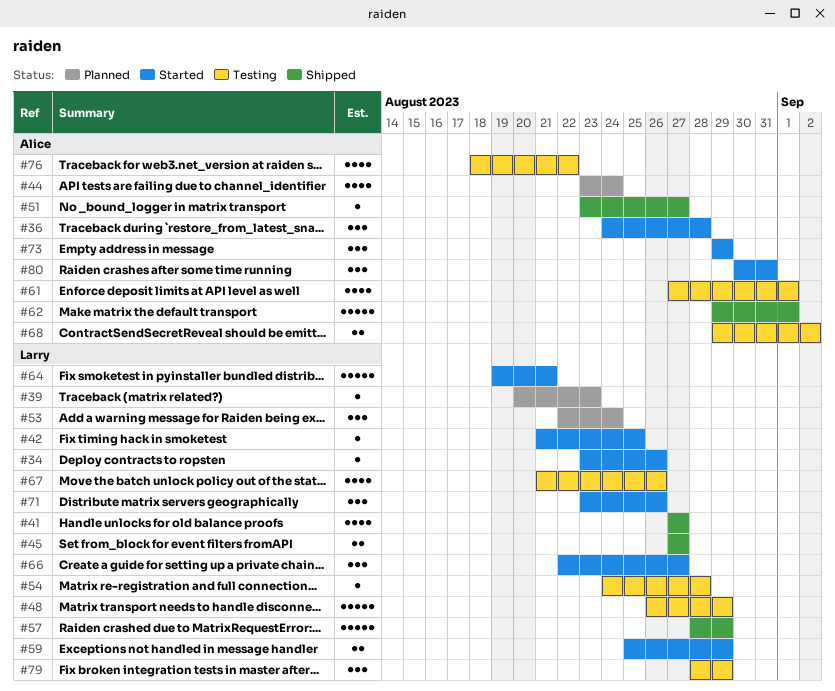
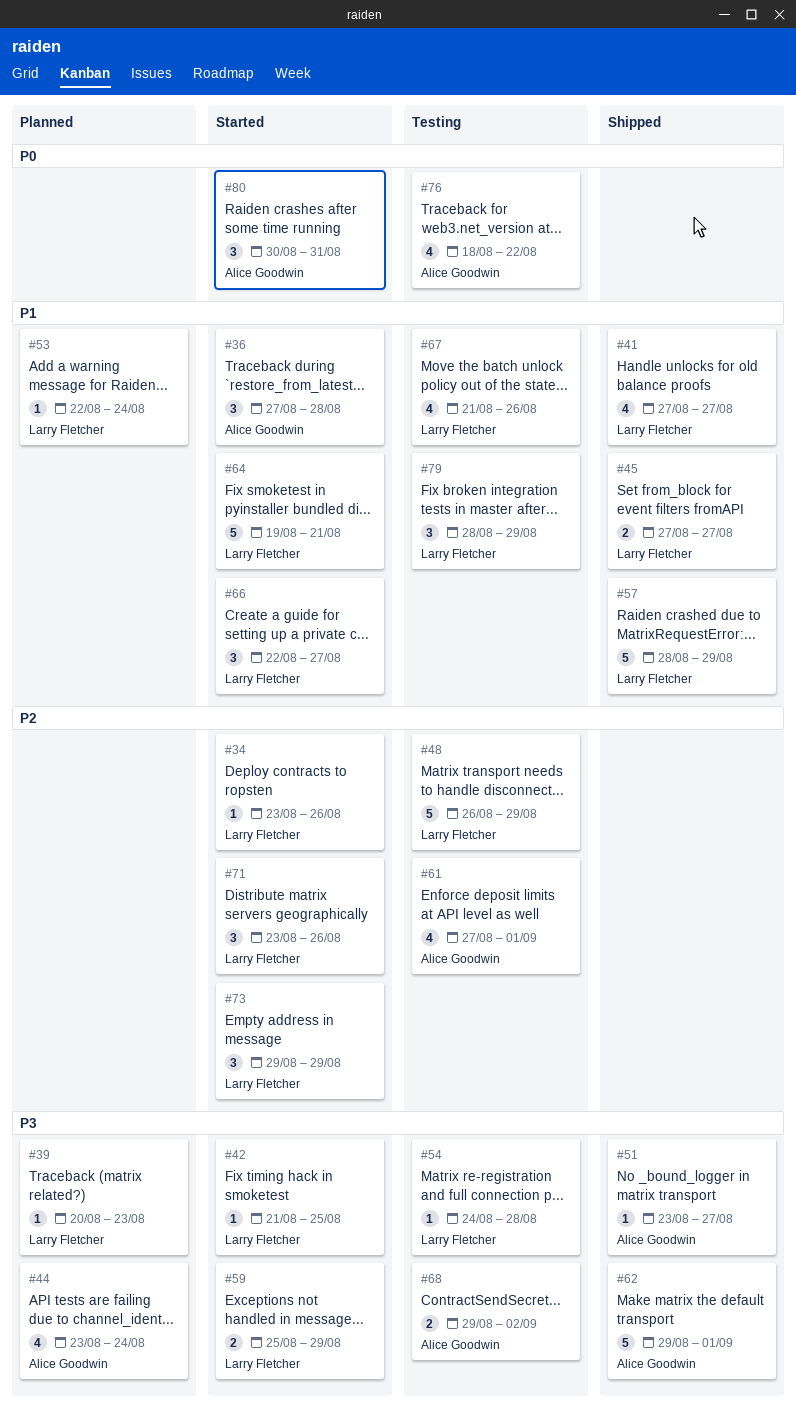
#36, start: Aug 24 -> Aug 27
#53, estimate: 3 -> 1
#73, owner: Alice Goodwin -> Larry Fletcher

